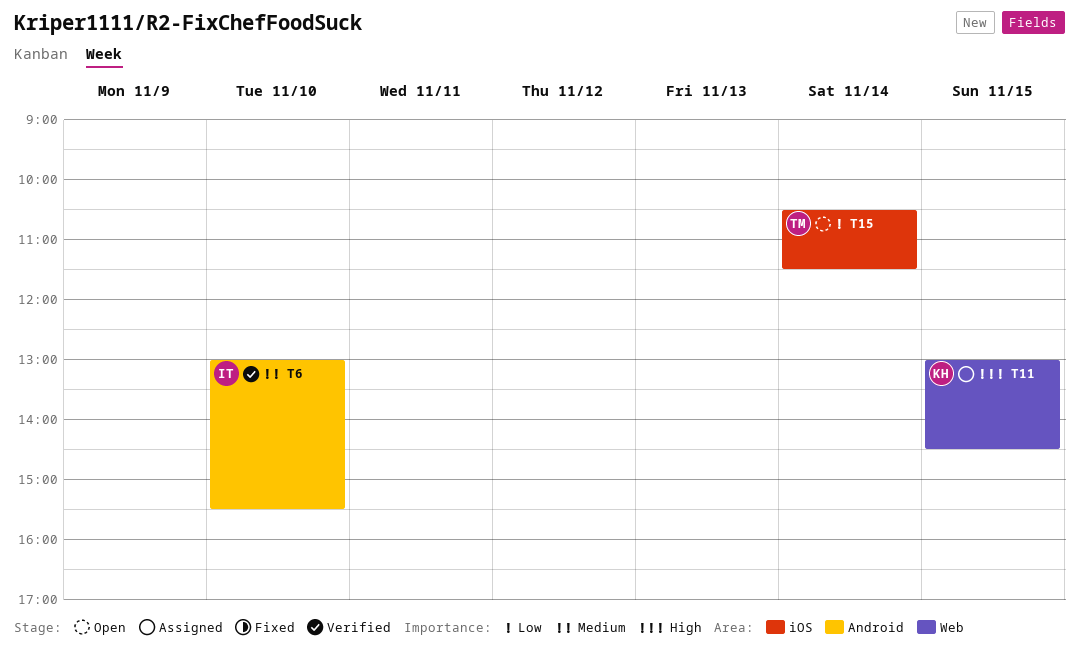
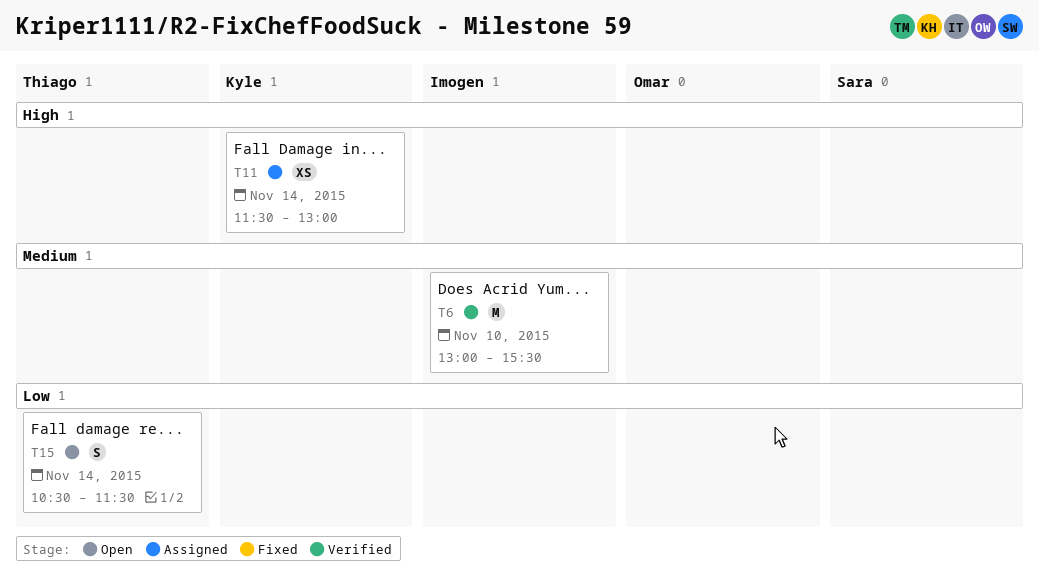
T11, day: Nov 15 -> Nov 14
T11, begins: 13:00 -> 11:30
T11, ends: 14:30 -> 13:00

